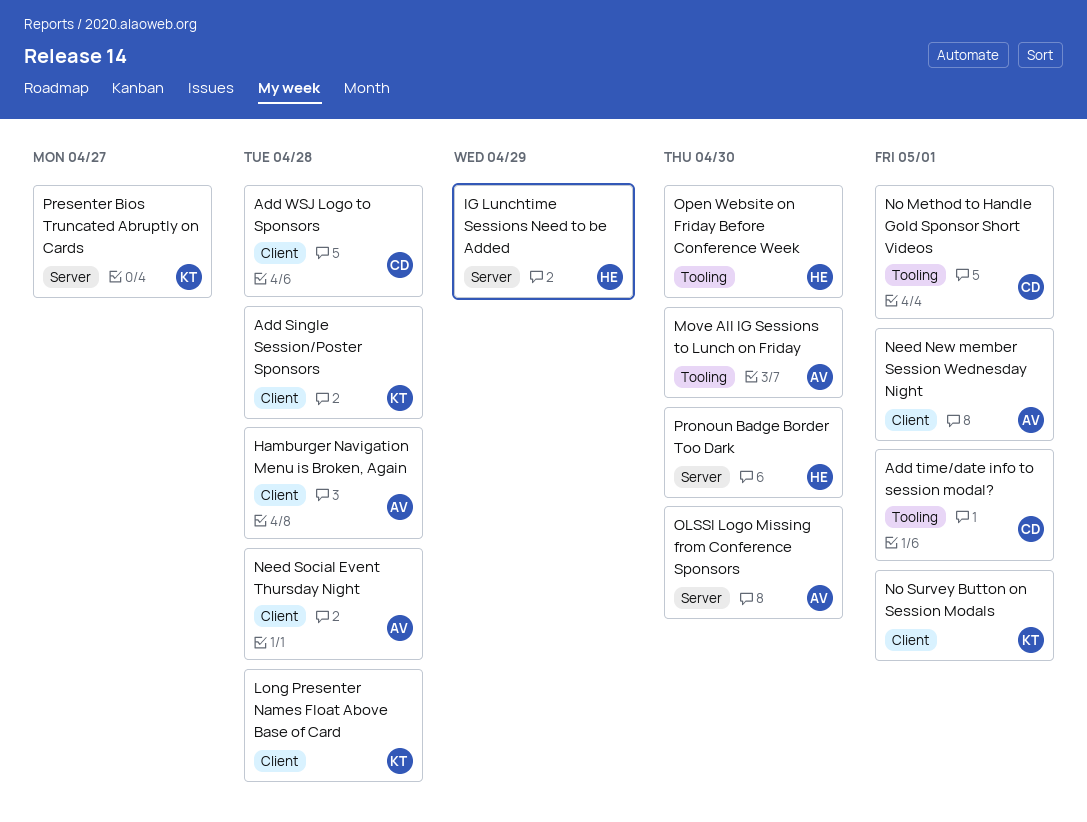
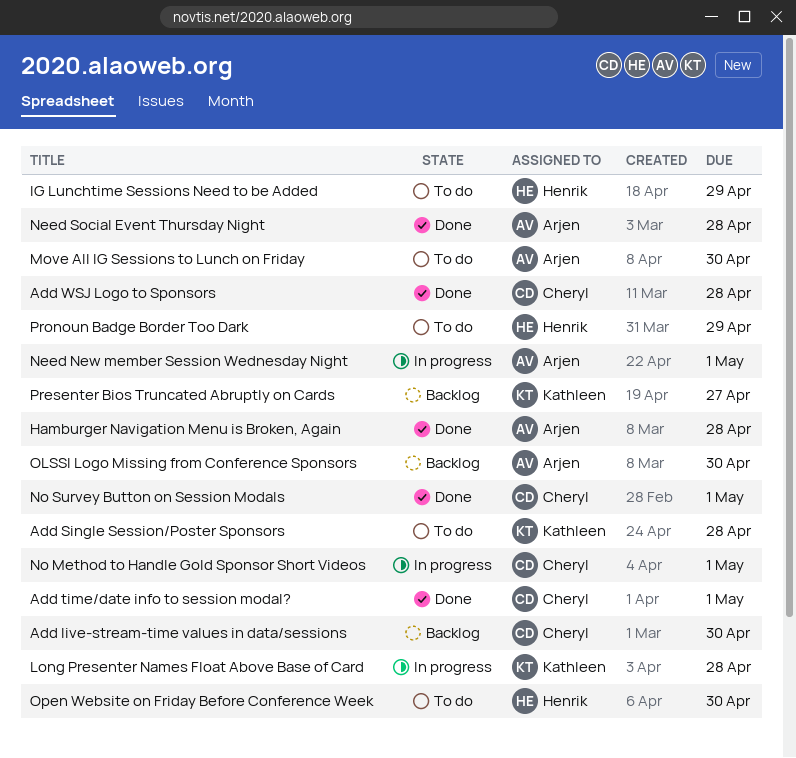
Add live-stream-time values in data/sessions: none -> present
No Survey Button on Session Modals, owner: Kathleen -> Cheryl
Pronoun Badge Border Too Dark, due: Apr 30 -> Apr 29

